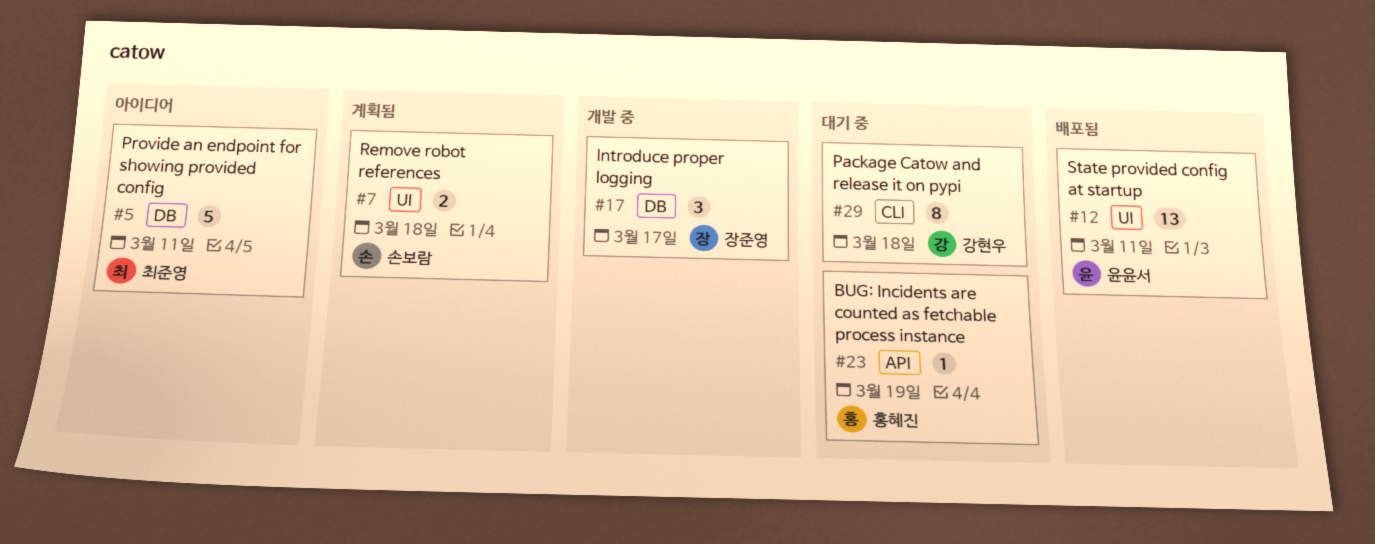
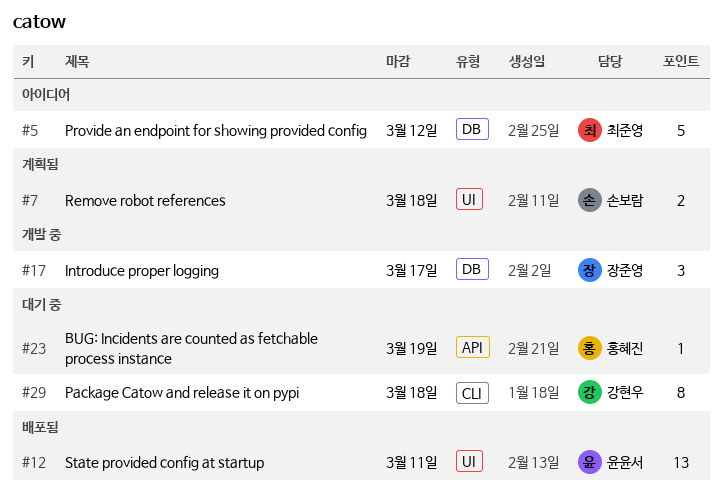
#5, due: Mar 11 -> Mar 12

